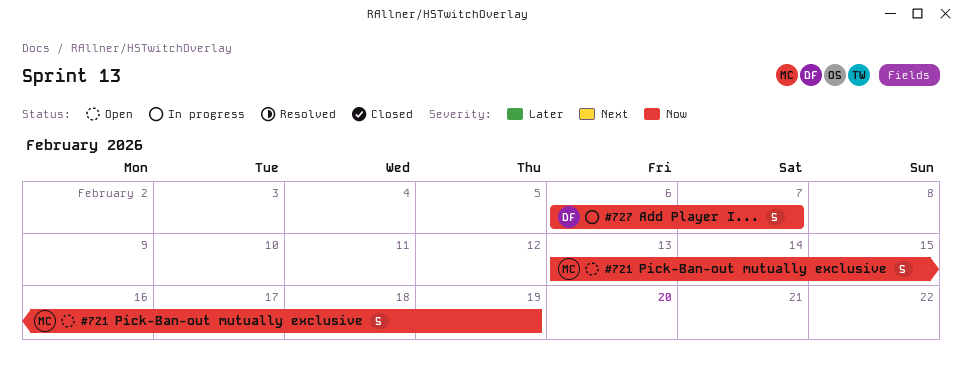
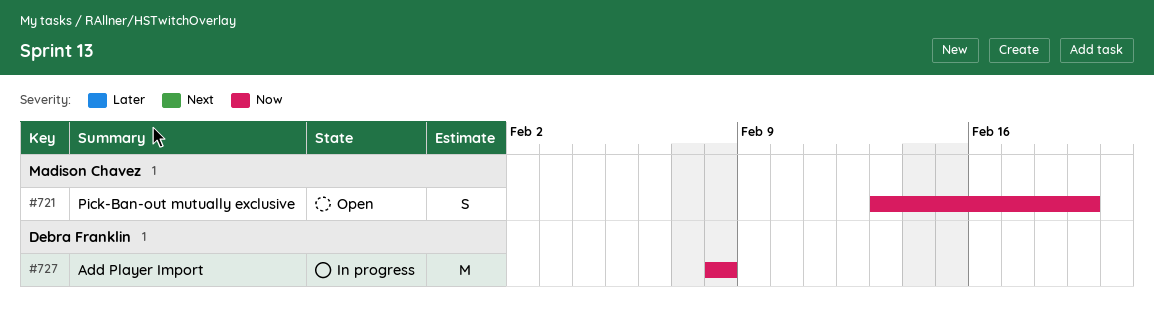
#727, estimate: S -> M
#727, start: Feb 6 -> Feb 8
#727, due: Feb 7 -> Feb 8

